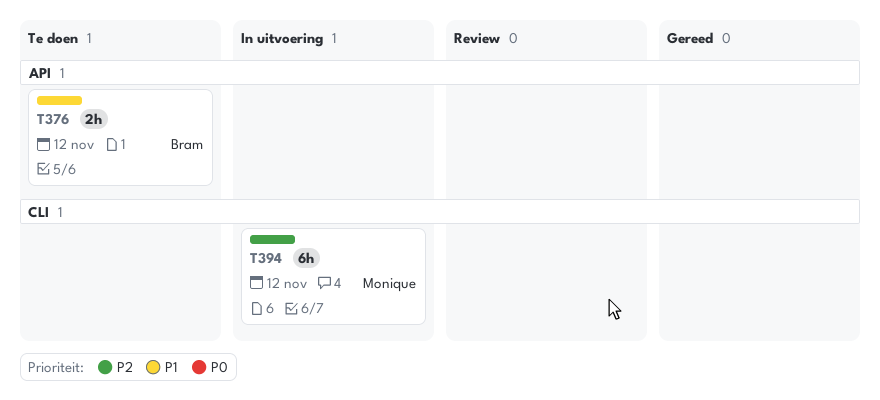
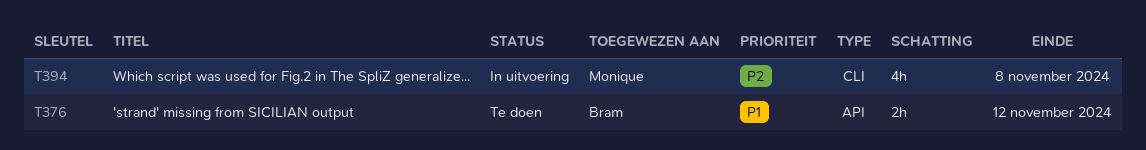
T394, estimate: 6h -> 4h
T394, due: Nov 12 -> Nov 8

